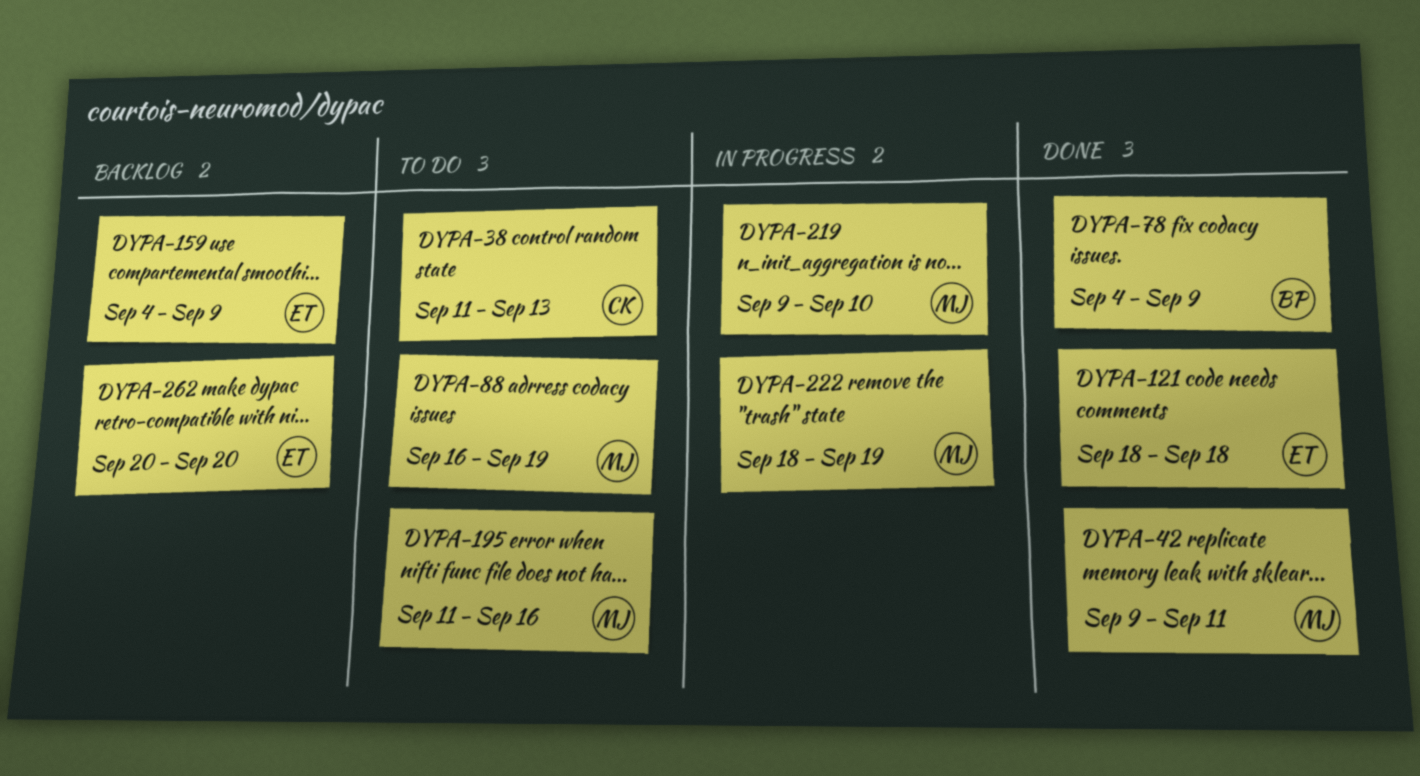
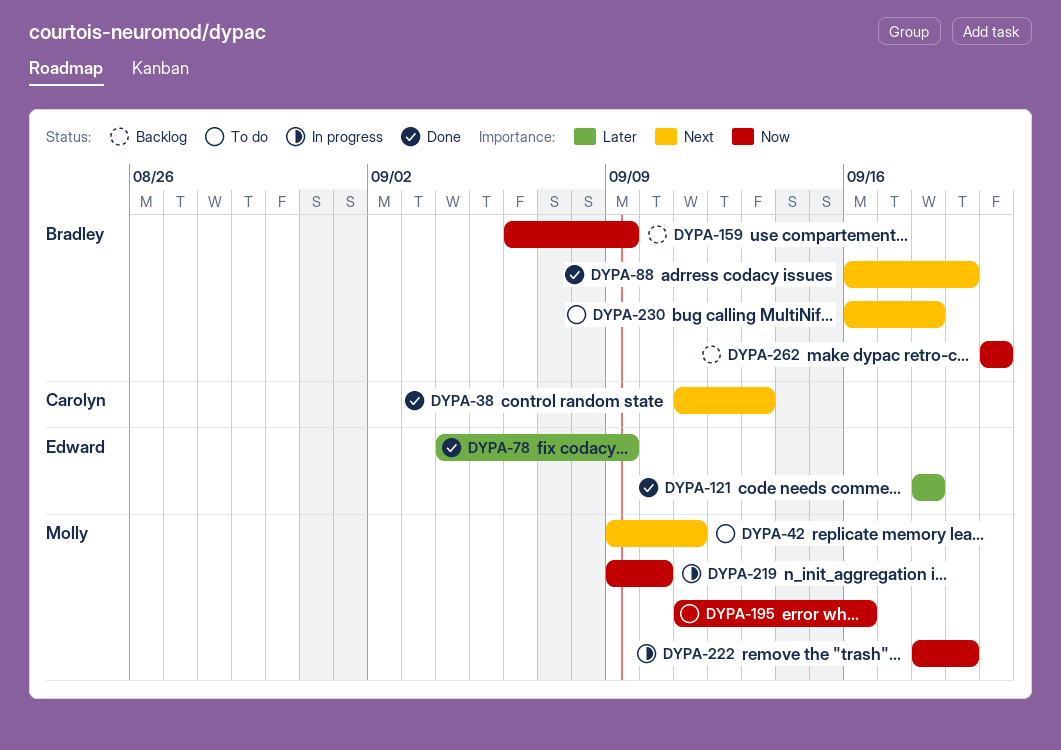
DYPA-38, status: To do -> Done
DYPA-42, status: Done -> To do
DYPA-78, owner: Bradley -> Edward
DYPA-88, status: To do -> Done
DYPA-88, owner: Molly -> Bradley
DYPA-159, owner: Edward -> Bradley
DYPA-159, start: Sep 4 -> Sep 6
DYPA-230: none -> present
DYPA-262, owner: Edward -> Bradley

